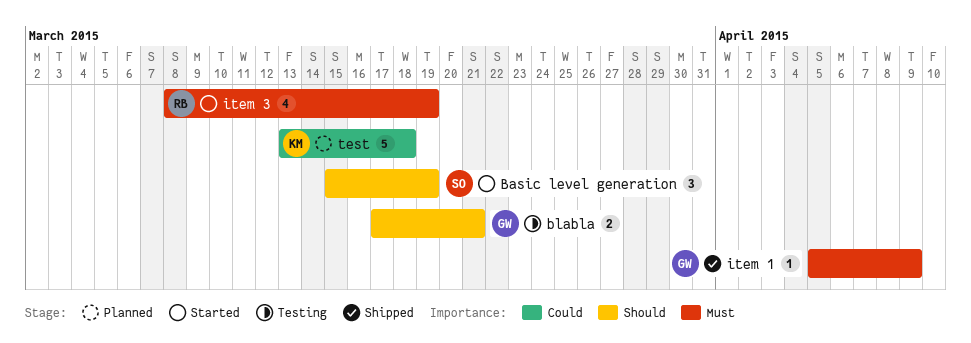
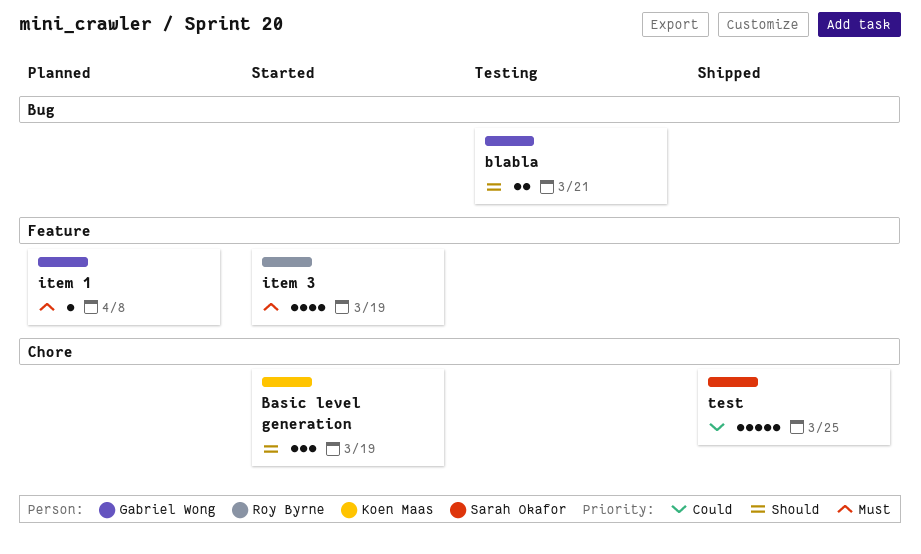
Basic level generation, owner: Sarah Okafor -> Koen Maas
item 1, status: Shipped -> Planned
item 1, due: Apr 9 -> Apr 8
test, status: Planned -> Shipped
test, owner: Koen Maas -> Sarah Okafor
test, due: Mar 18 -> Mar 25

